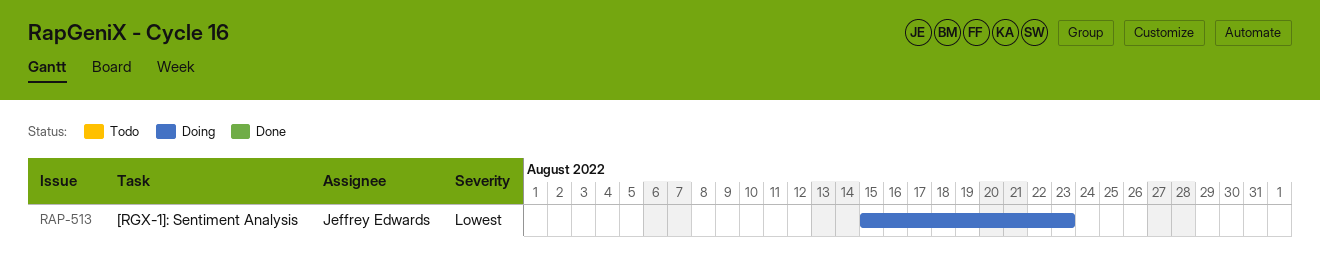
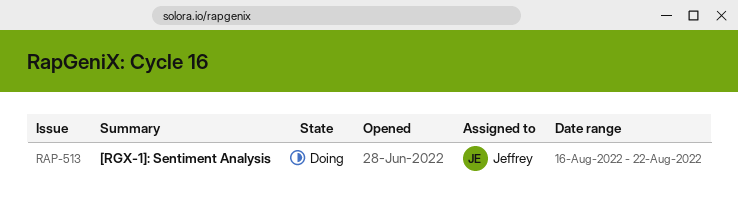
RAP-513, start: Aug 15 -> Aug 16
RAP-513, due: Aug 23 -> Aug 22

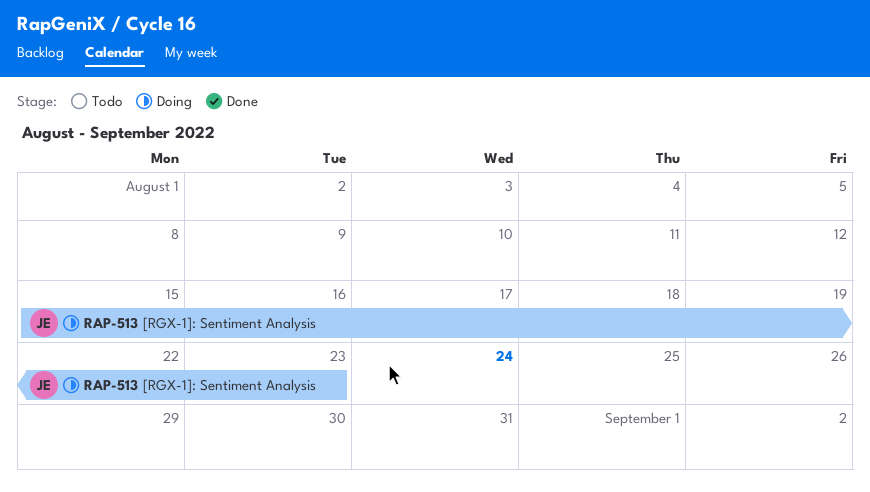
RAP-513, start: Aug 16 -> Aug 15
RAP-513, due: Aug 22 -> Aug 23

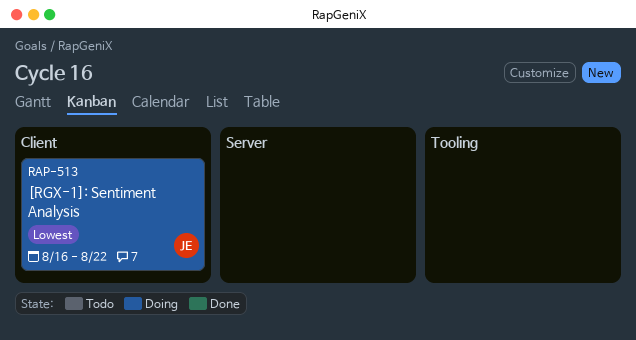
RAP-513, start: Aug 15 -> Aug 16
RAP-513, due: Aug 23 -> Aug 22

